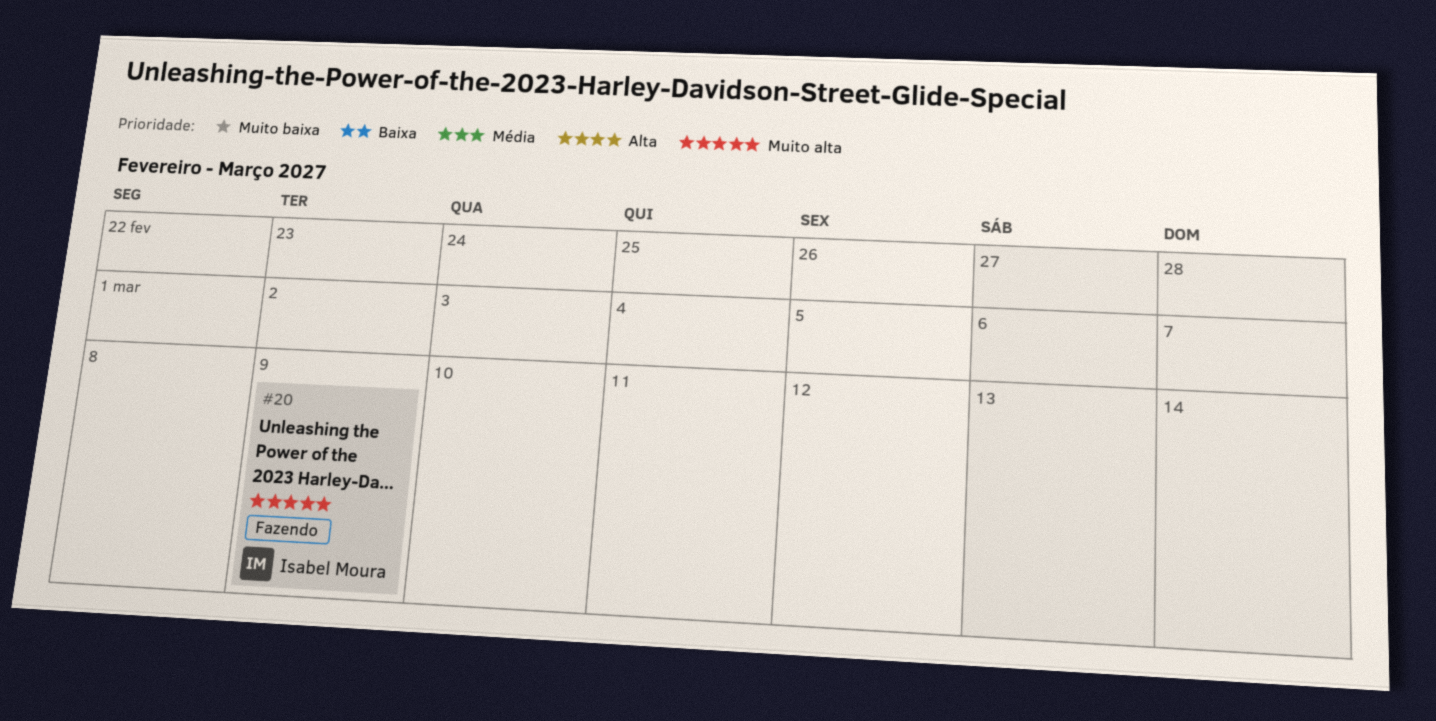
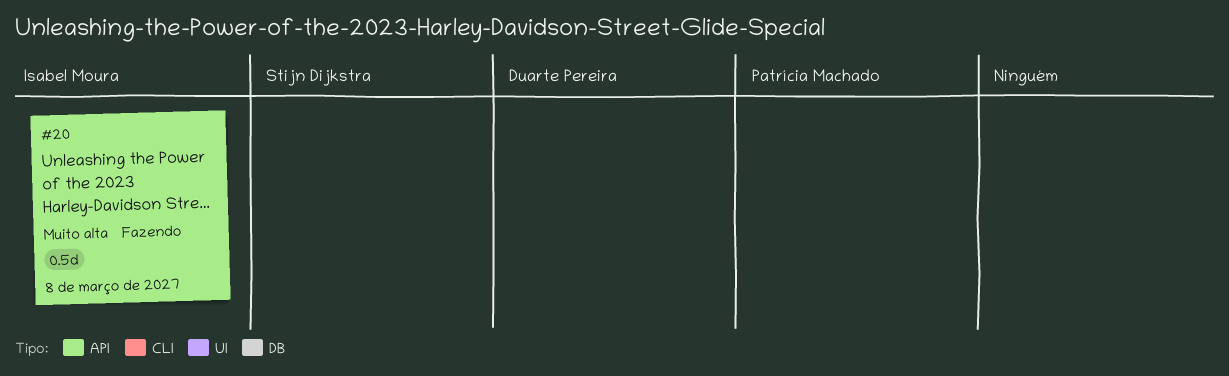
#20, due: Mar 9 -> Mar 8

